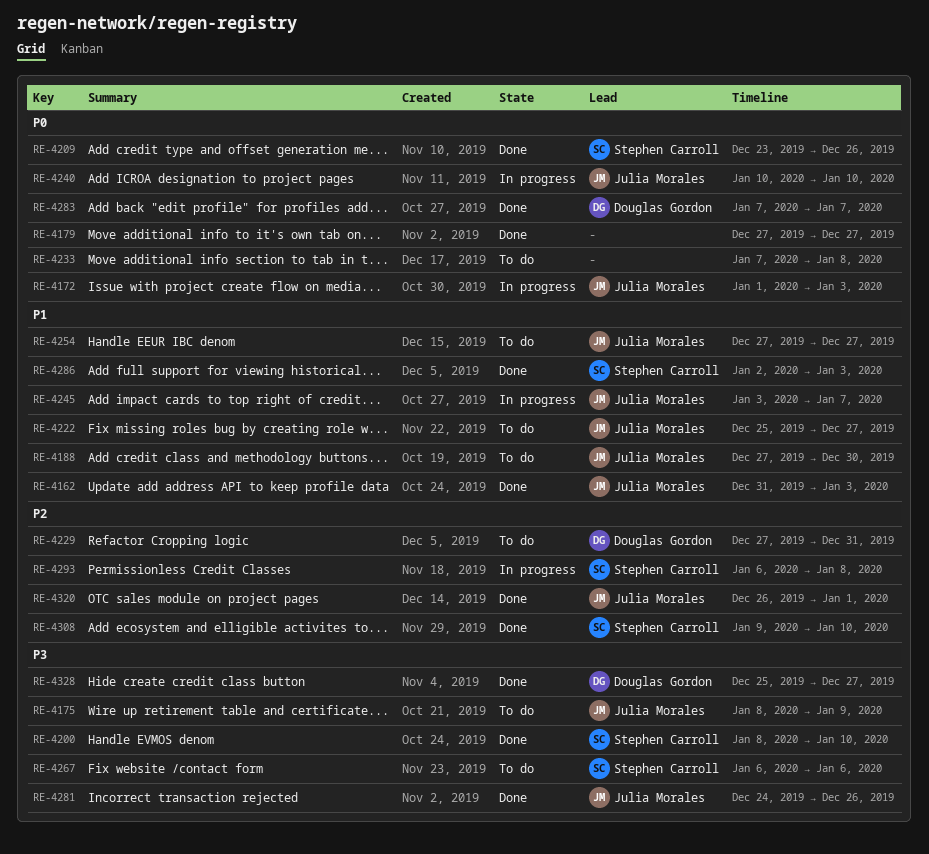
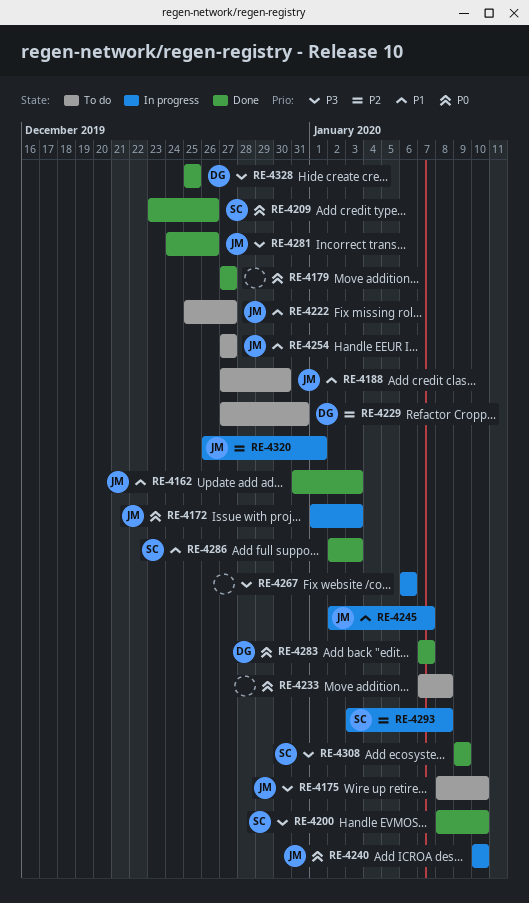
RE-4175, due: Jan 9 -> Jan 10
RE-4245, start: Jan 3 -> Jan 2
RE-4267, status: To do -> In progress
RE-4267, owner: Stephen Carroll -> none
RE-4293, start: Jan 6 -> Jan 3
RE-4308, priority: P2 -> P3
RE-4308, due: Jan 10 -> Jan 9
RE-4320, status: Done -> In progress
RE-4328, due: Dec 27 -> Dec 25

